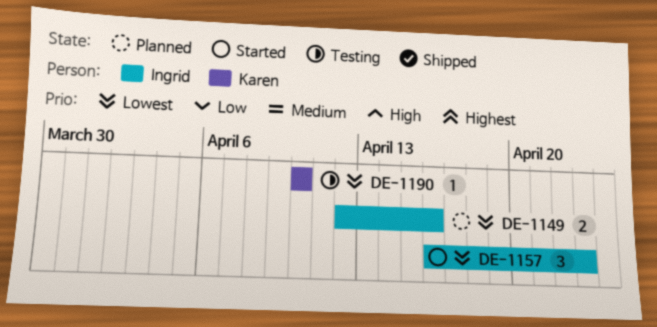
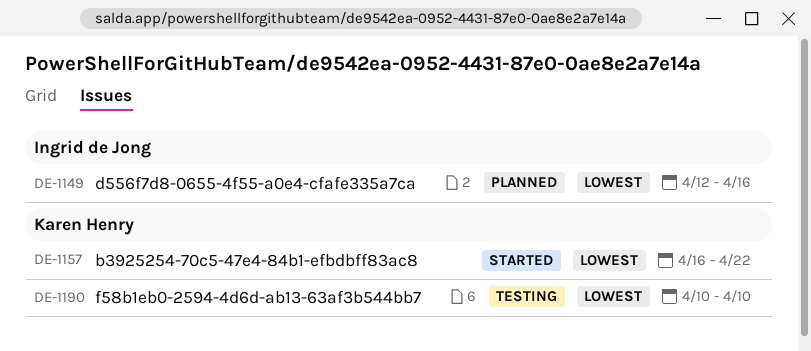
DE-1157, owner: Ingrid de Jong -> Karen Henry
DE-1157, due: Apr 23 -> Apr 22

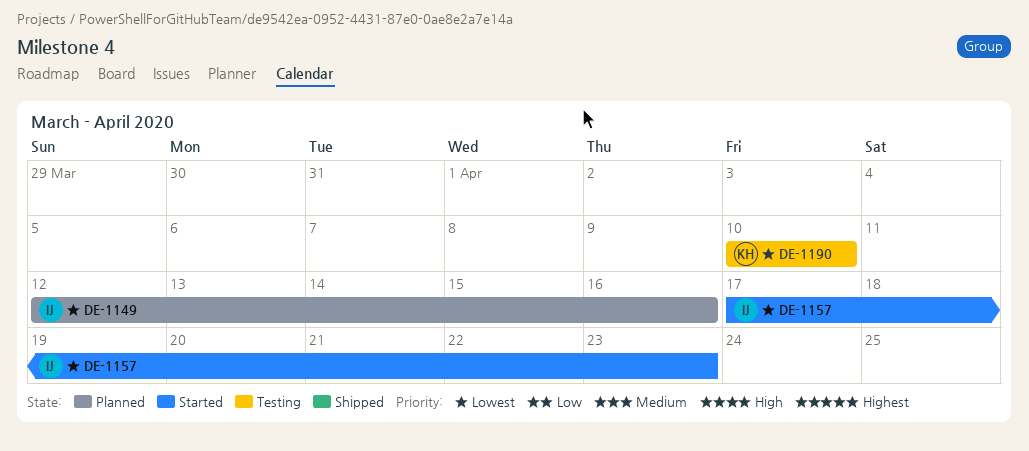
DE-1157, owner: Karen Henry -> Ingrid de Jong
DE-1157, start: Apr 16 -> Apr 17
DE-1157, due: Apr 22 -> Apr 23

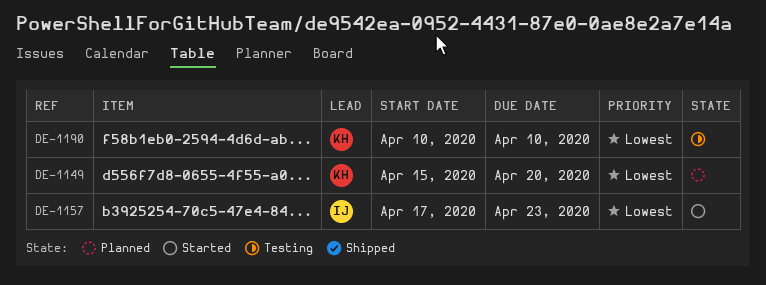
DE-1149, owner: IJ -> KH
DE-1149, start: Apr 12 -> Apr 15
DE-1149, due: Apr 16 -> Apr 20

